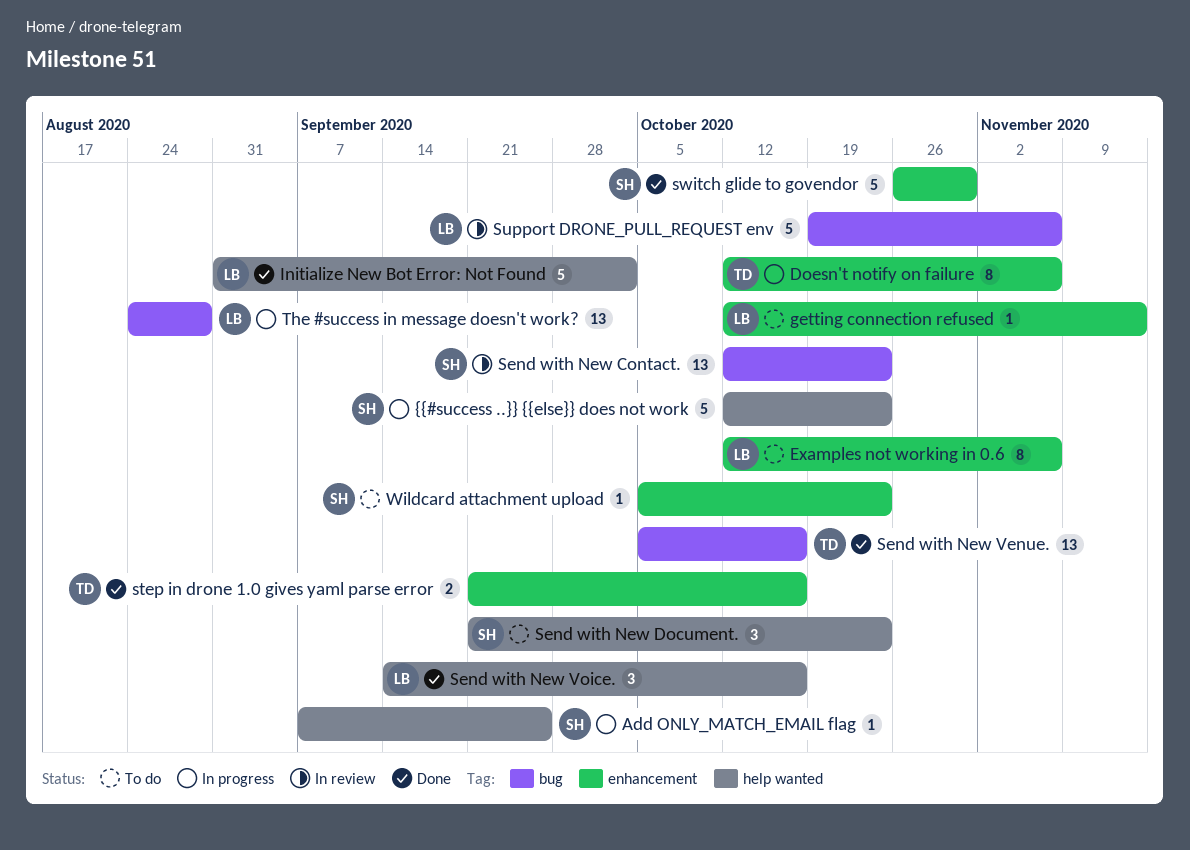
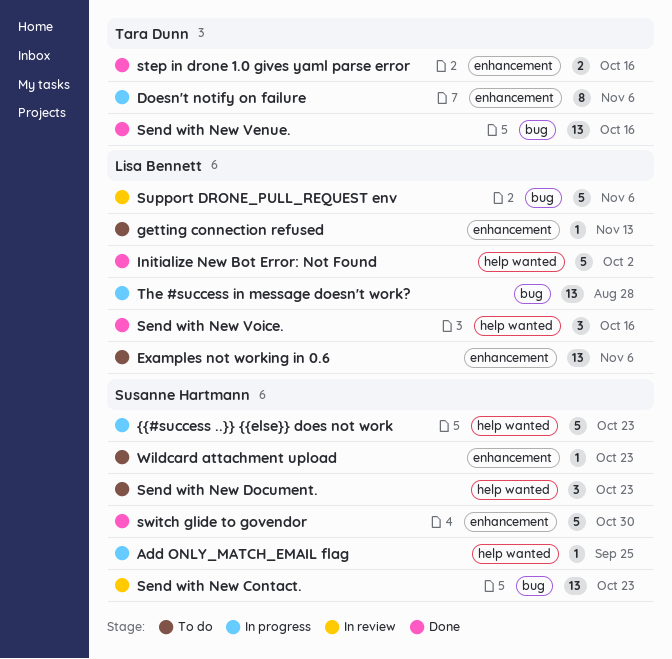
Examples not working in 0.6, estimate: 8 -> 13

